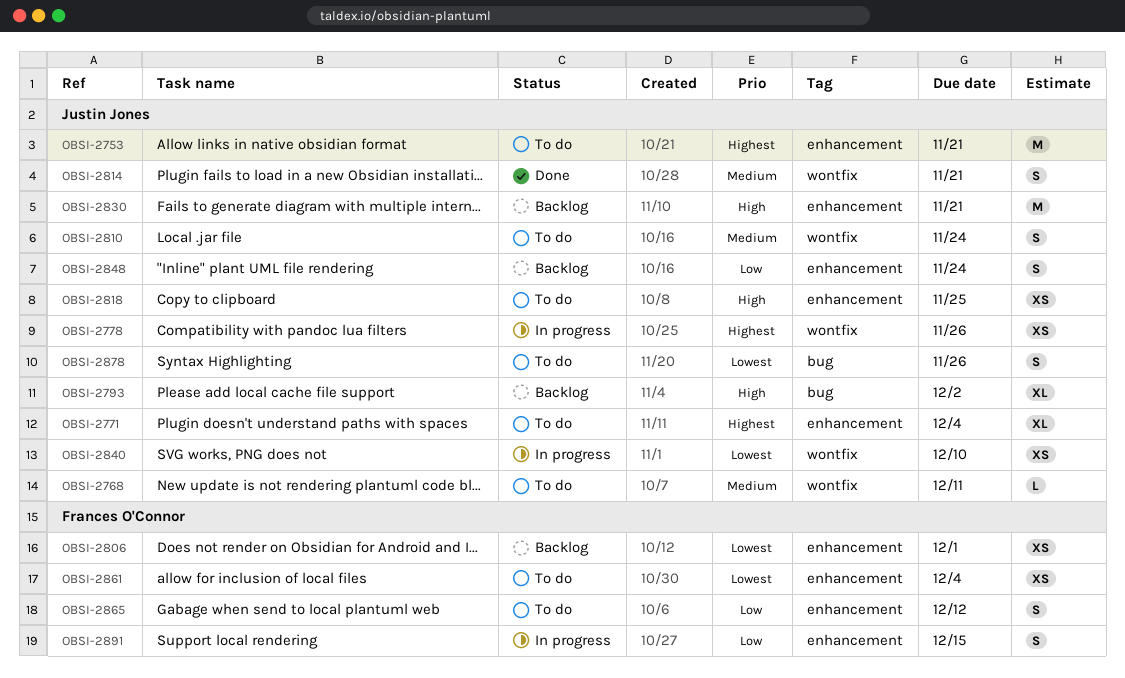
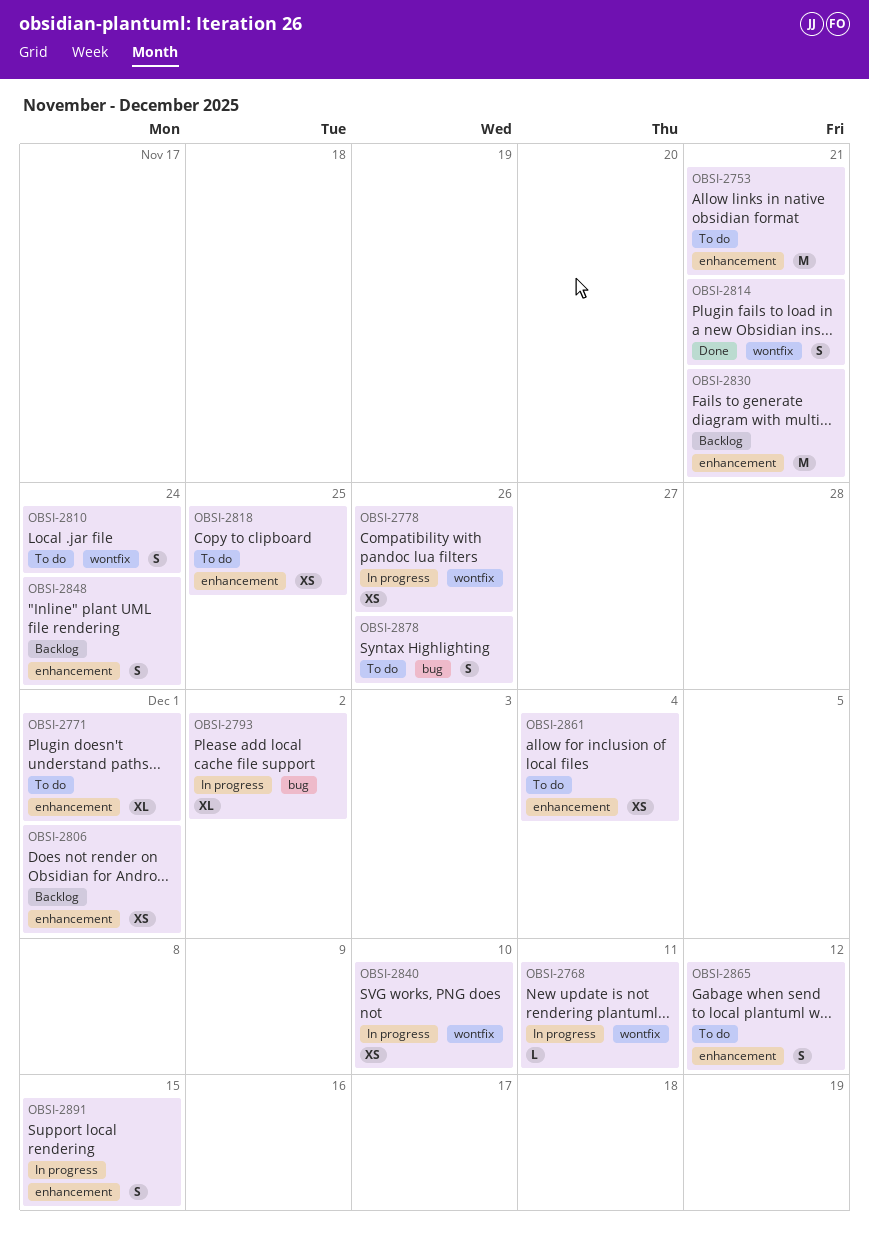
OBSI-2768, status: To do -> In progress
OBSI-2771, due: Dec 4 -> Dec 1
OBSI-2793, status: Backlog -> In progress

